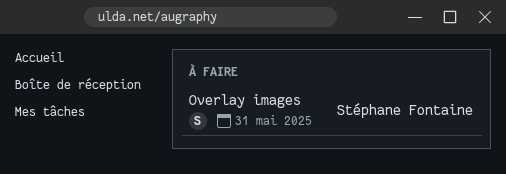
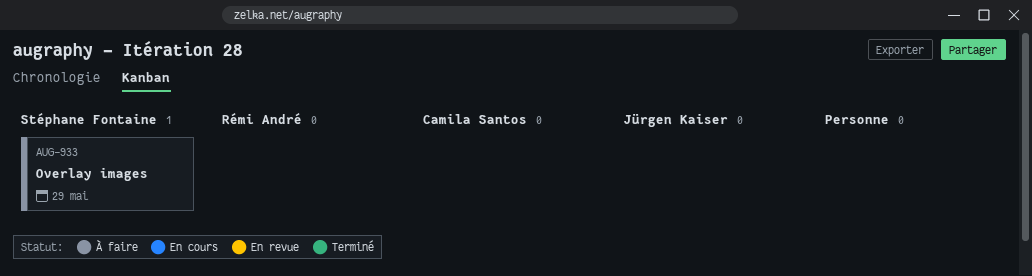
Overlay images, due: May 31 -> May 29

